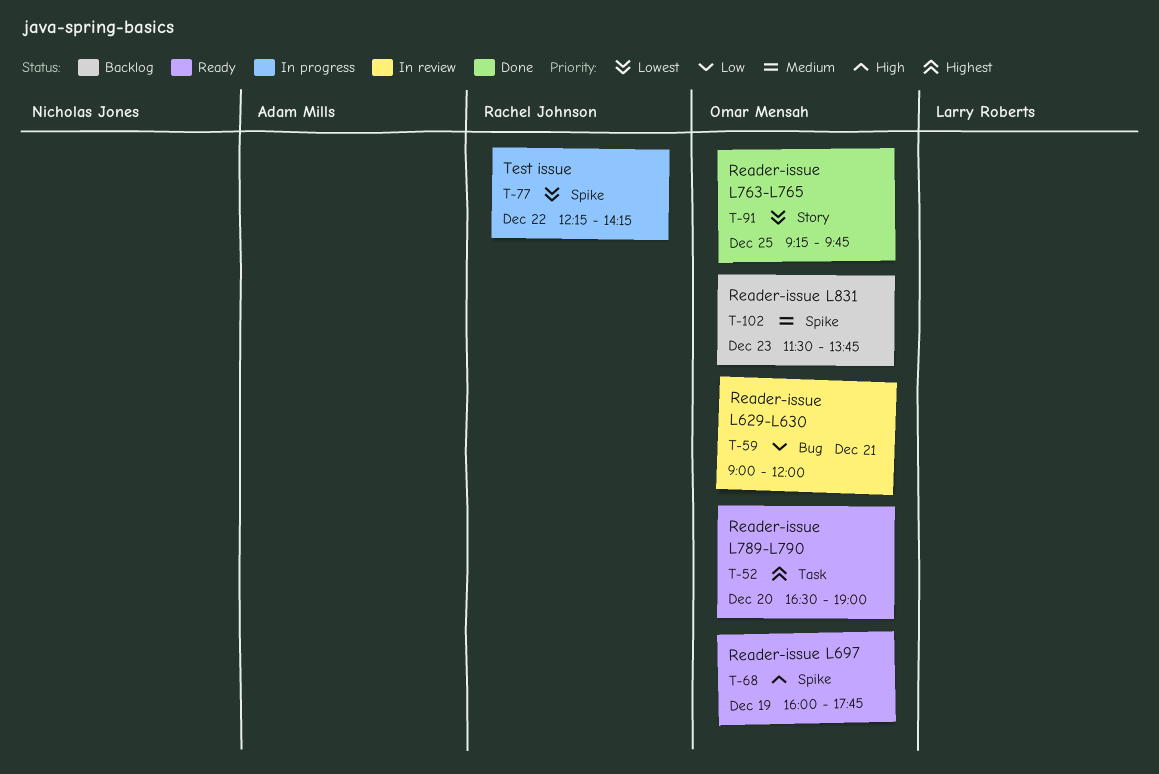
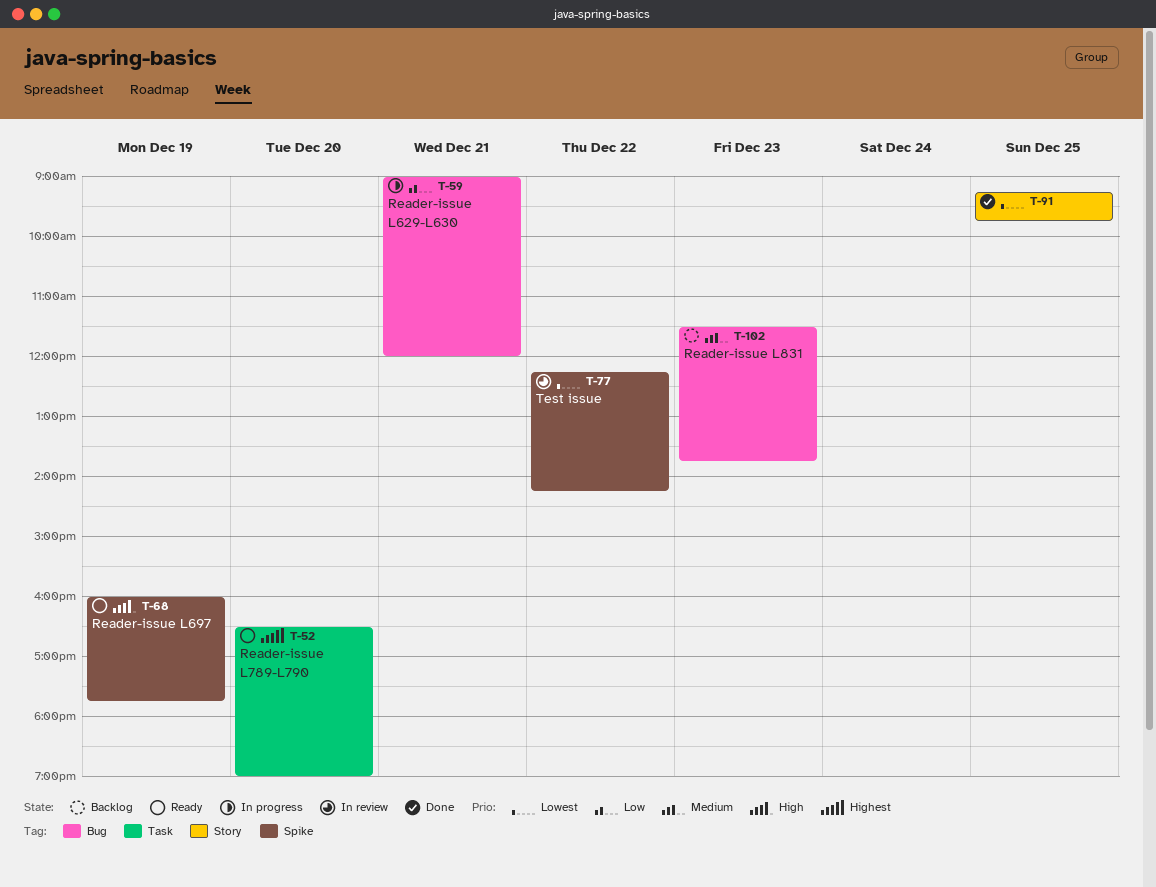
T-59, status: In review -> In progress
T-77, status: In progress -> In review
T-102, label: Spike -> Bug

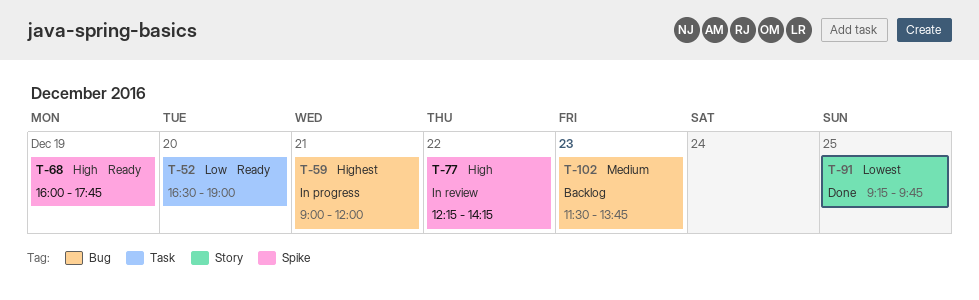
T-52, priority: Highest -> Low
T-59, priority: Low -> Highest
T-77, priority: Lowest -> High

